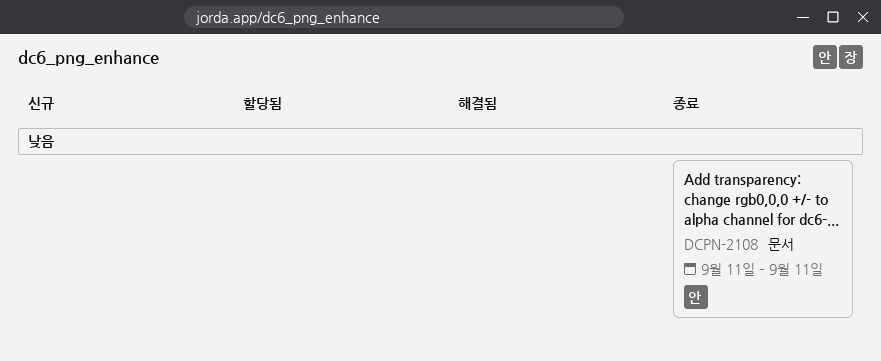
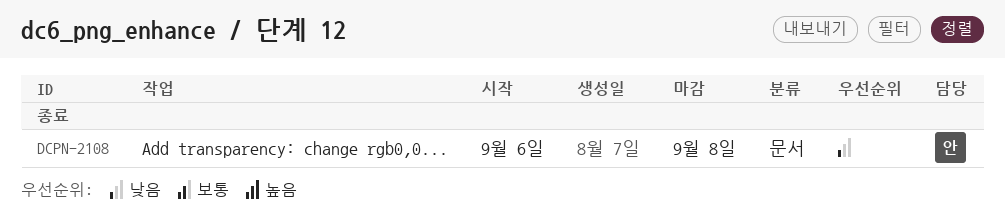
DCPN-2108, start: Sep 11 -> Sep 6
DCPN-2108, due: Sep 11 -> Sep 8

